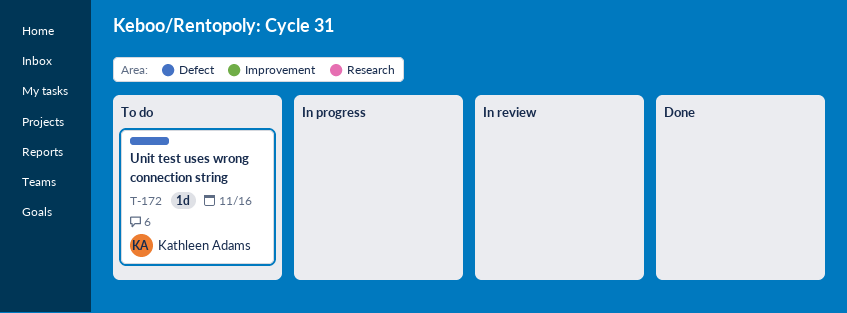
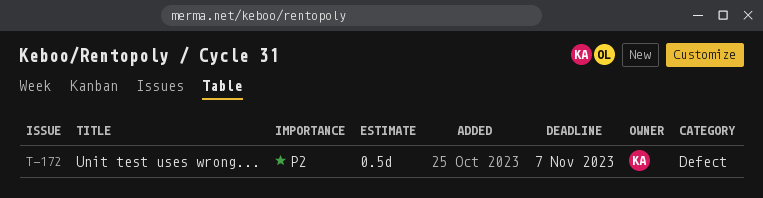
T-172, estimate: 1d -> 0.5d
T-172, due: Nov 16 -> Nov 7

